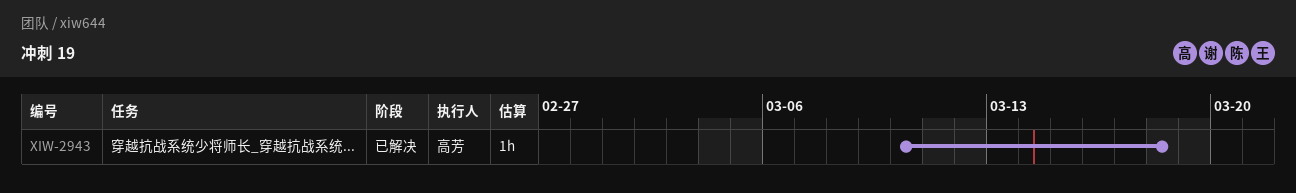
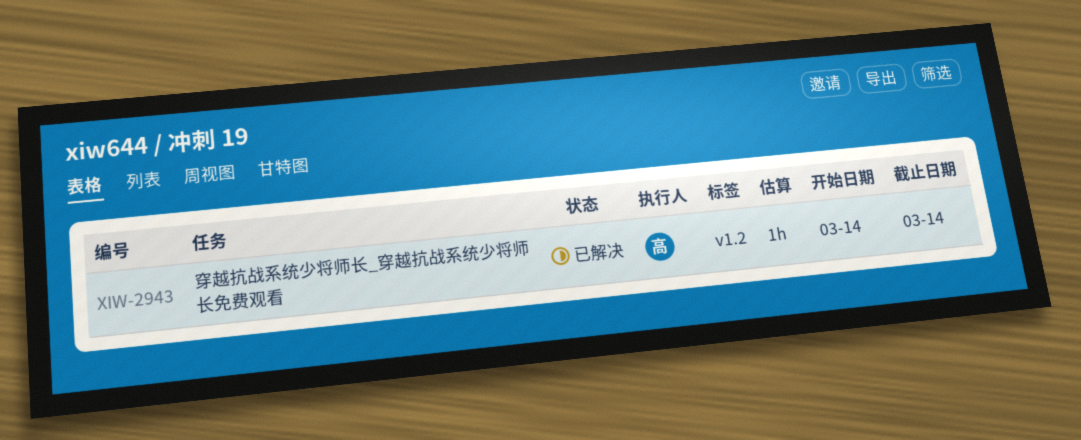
XIW-2943, start: Mar 10 -> Mar 14
XIW-2943, due: Mar 18 -> Mar 14

